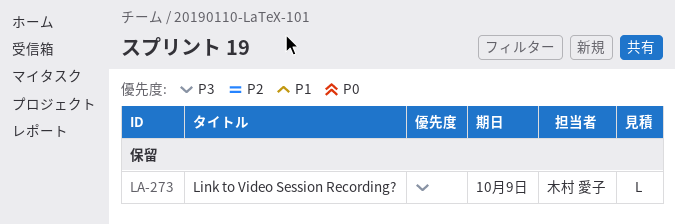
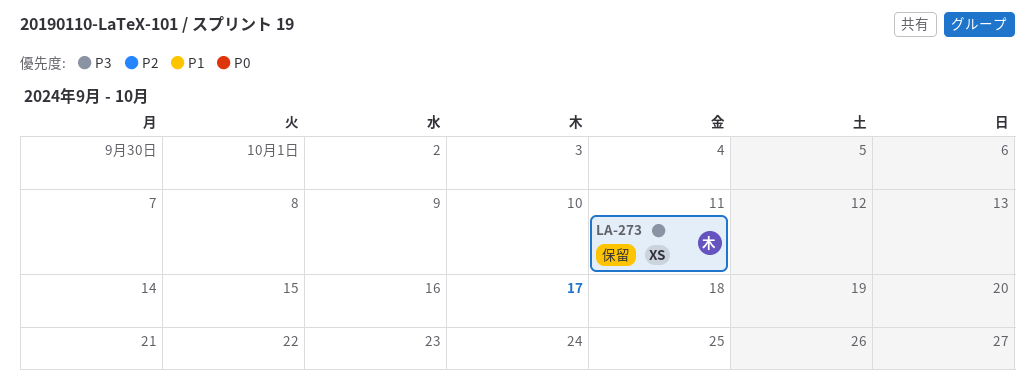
LA-273, estimate: L -> XS
LA-273, due: Oct 9 -> Oct 11

